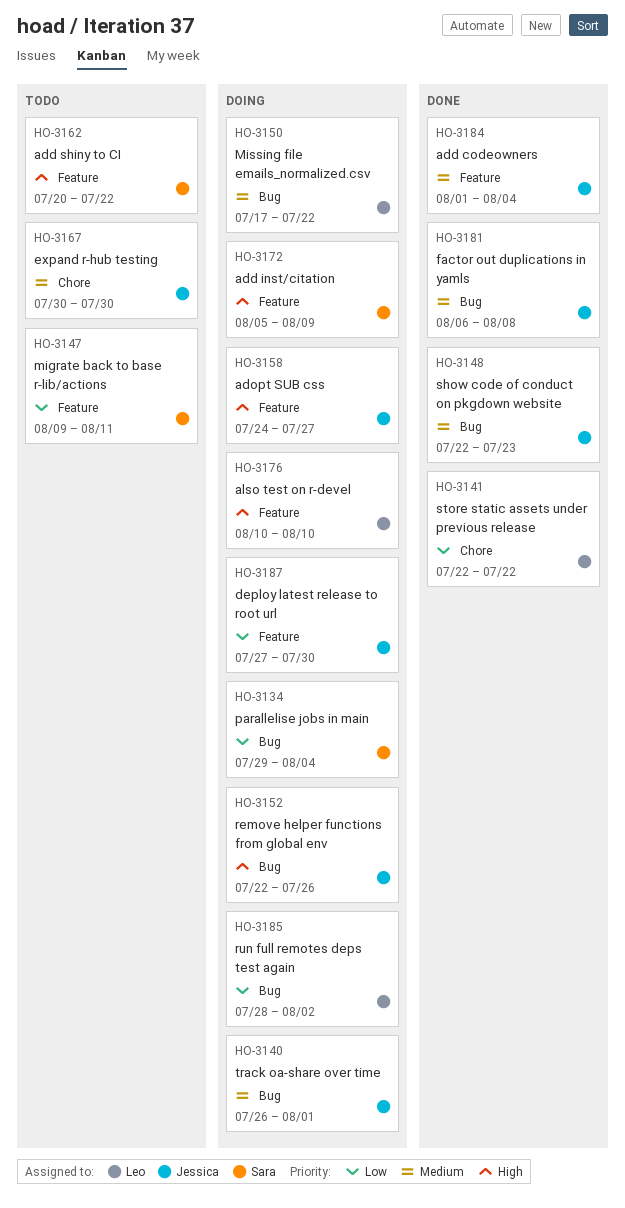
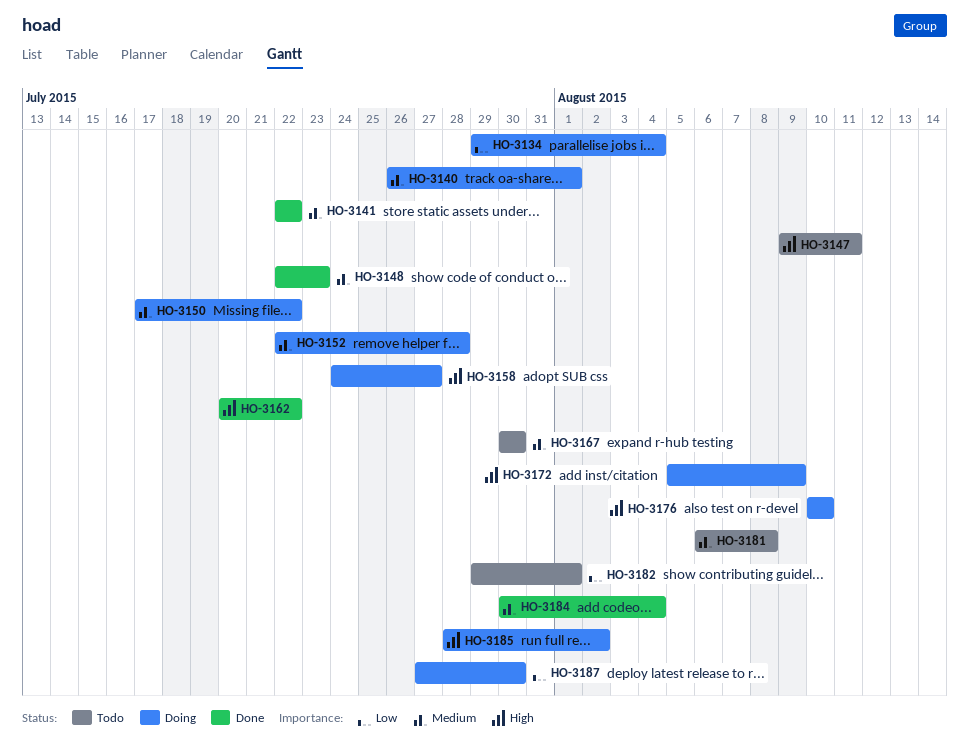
HO-3141, priority: Low -> Medium
HO-3147, priority: Low -> High
HO-3152, priority: High -> Medium
HO-3152, due: Jul 26 -> Jul 28
HO-3162, status: Todo -> Done
HO-3181, status: Done -> Todo
HO-3182: none -> present
HO-3184, start: Aug 1 -> Jul 30
HO-3185, priority: Low -> High

